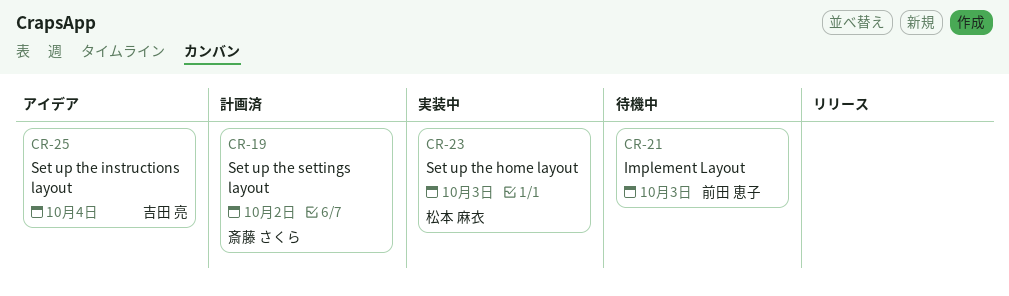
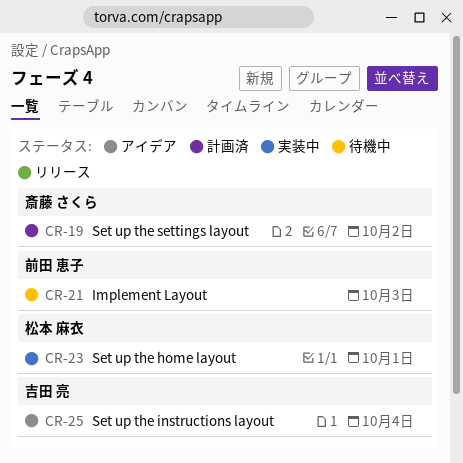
CR-23, due: Oct 3 -> Oct 1

